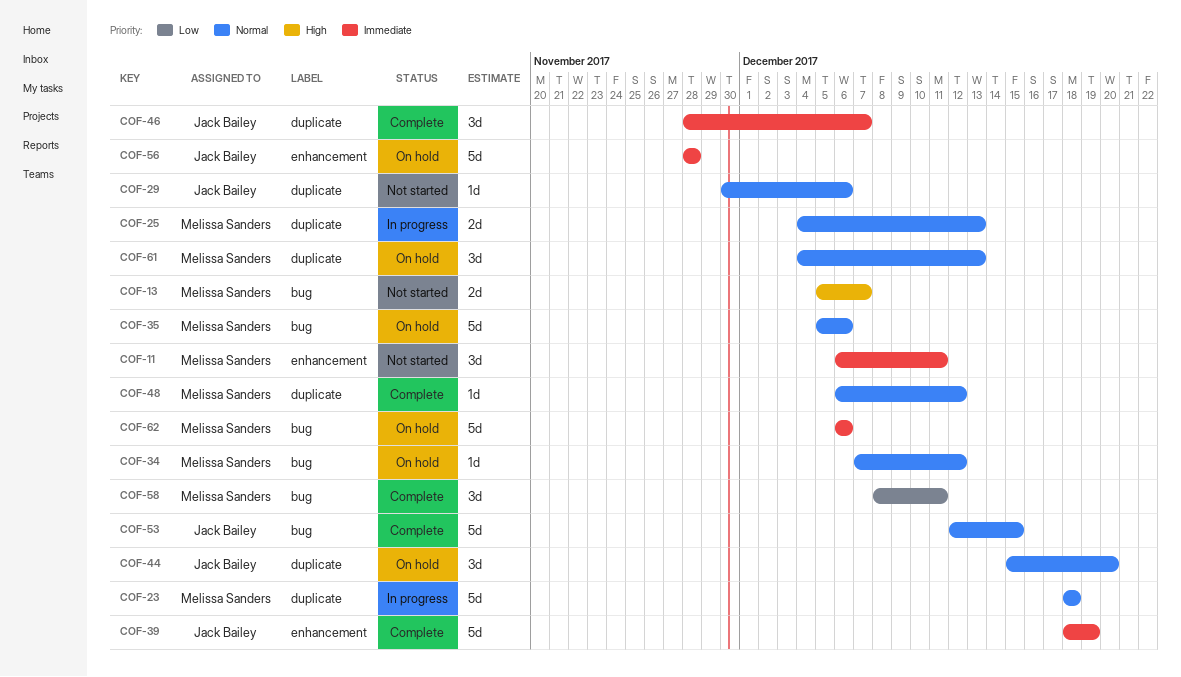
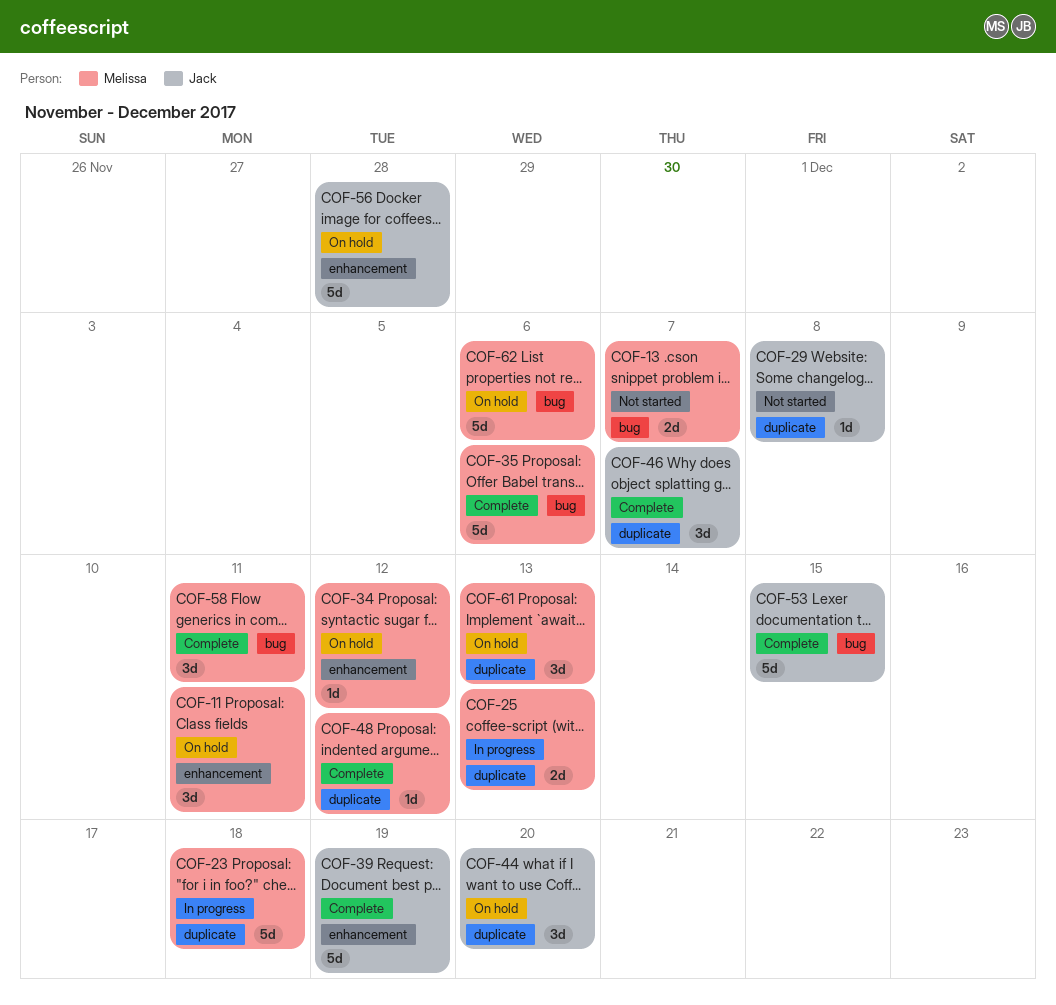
COF-11, status: Not started -> On hold
COF-29, due: Dec 6 -> Dec 8
COF-34, label: bug -> enhancement
COF-35, status: On hold -> Complete

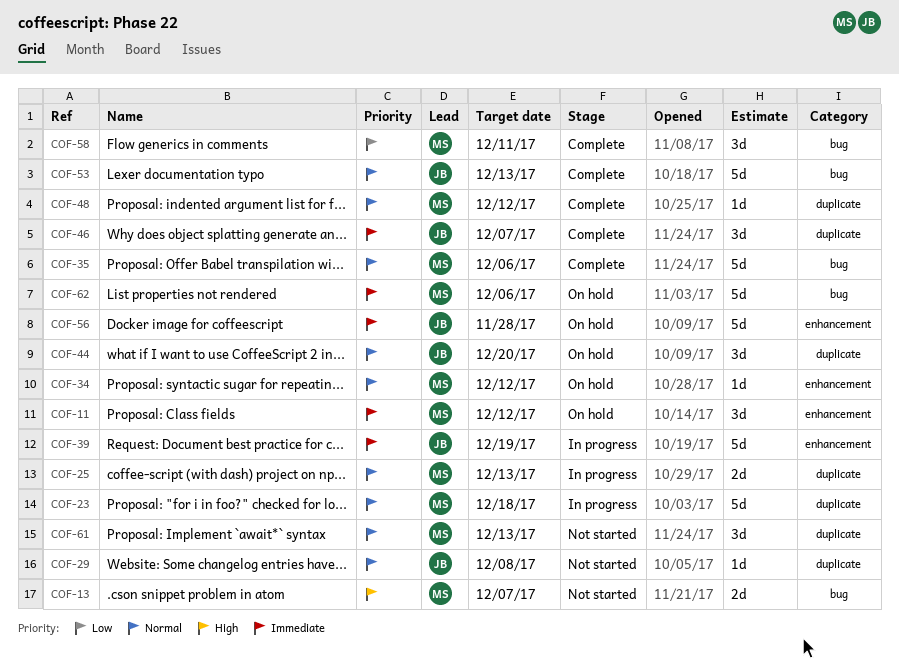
COF-11, due: Dec 11 -> Dec 12
COF-39, status: Complete -> In progress
COF-53, due: Dec 15 -> Dec 13
COF-61, status: On hold -> Not started

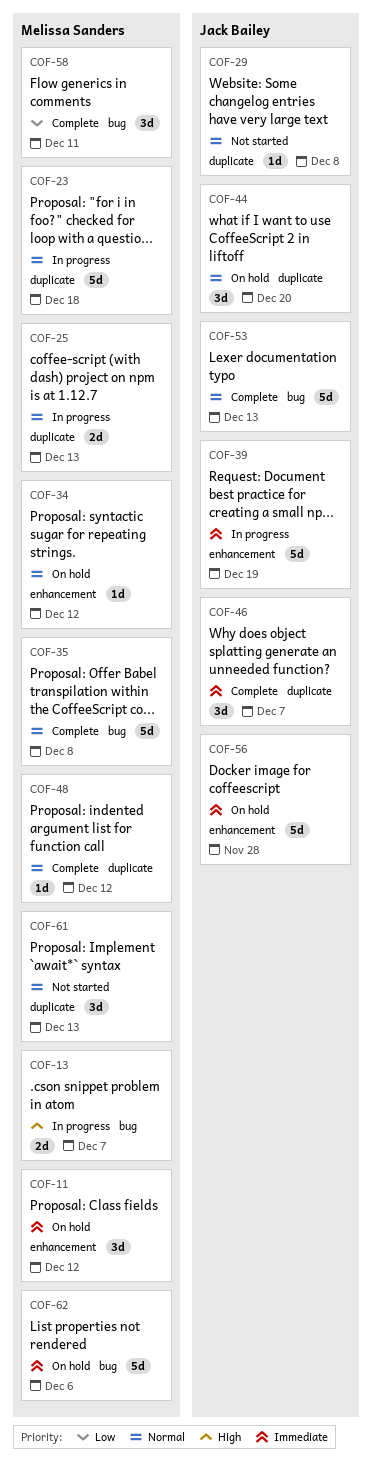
COF-13, status: Not started -> In progress
COF-35, due: Dec 6 -> Dec 8

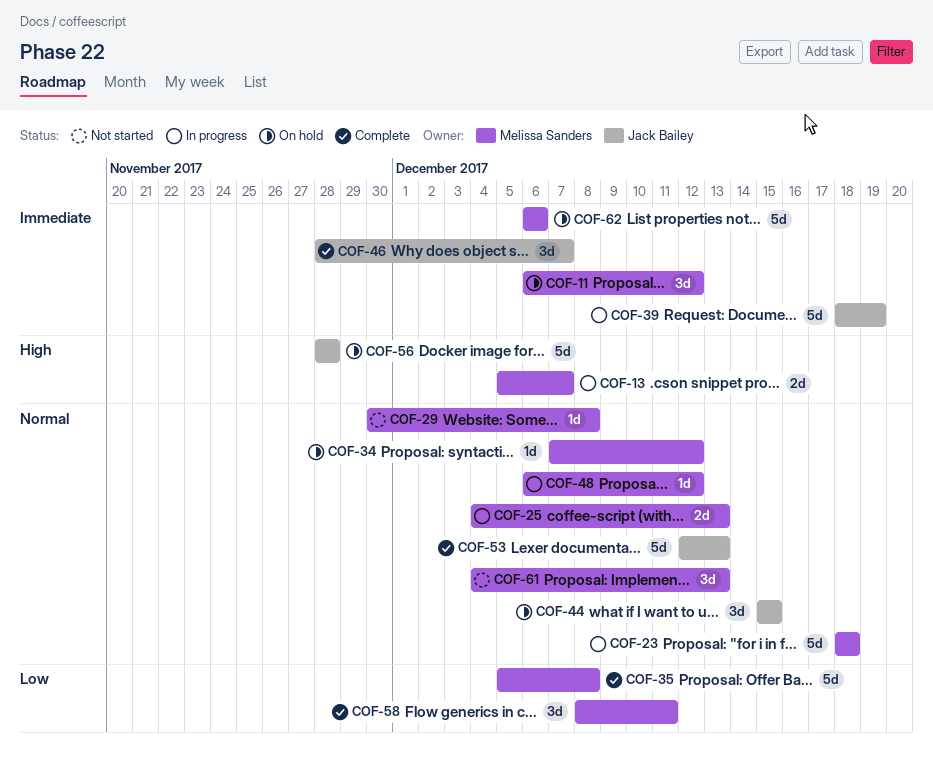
COF-29, owner: Jack Bailey -> Melissa Sanders
COF-35, priority: Normal -> Low
COF-44, due: Dec 20 -> Dec 15
COF-48, status: Complete -> In progress
COF-56, priority: Immediate -> High

